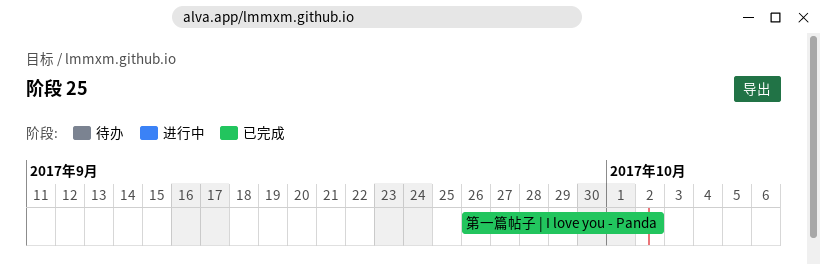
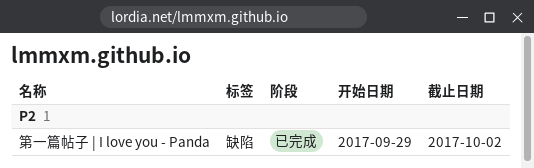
第一篇帖子 | I love you - Panda, start: Sep 26 -> Sep 29

